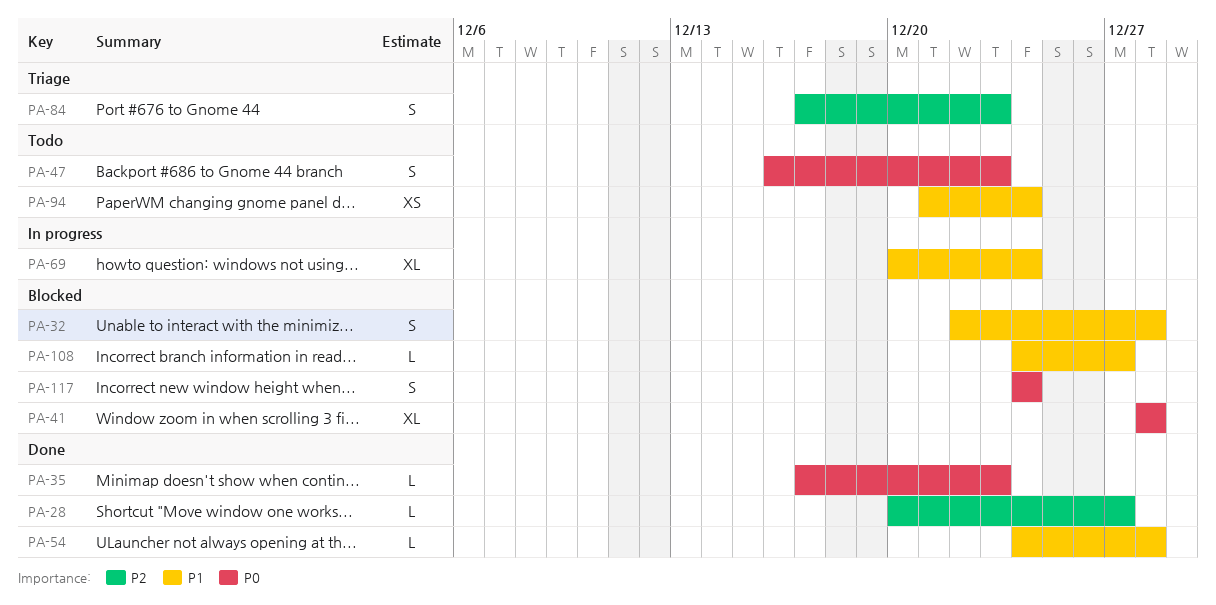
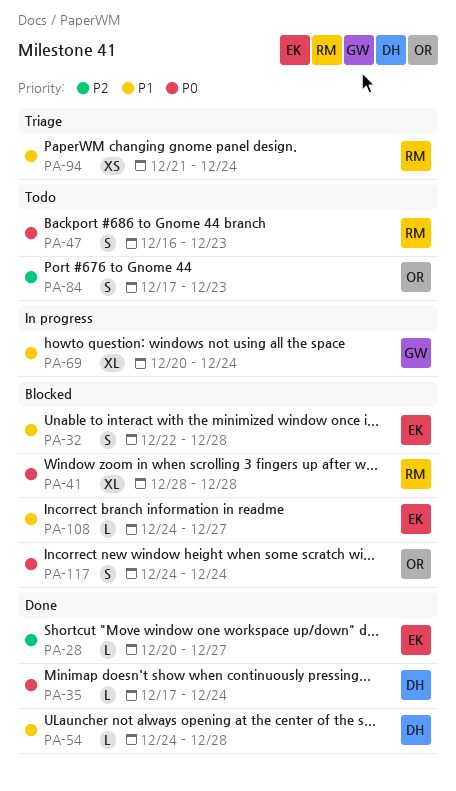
PA-35, due: Dec 23 -> Dec 24
PA-84, status: Triage -> Todo
PA-94, status: Todo -> Triage

